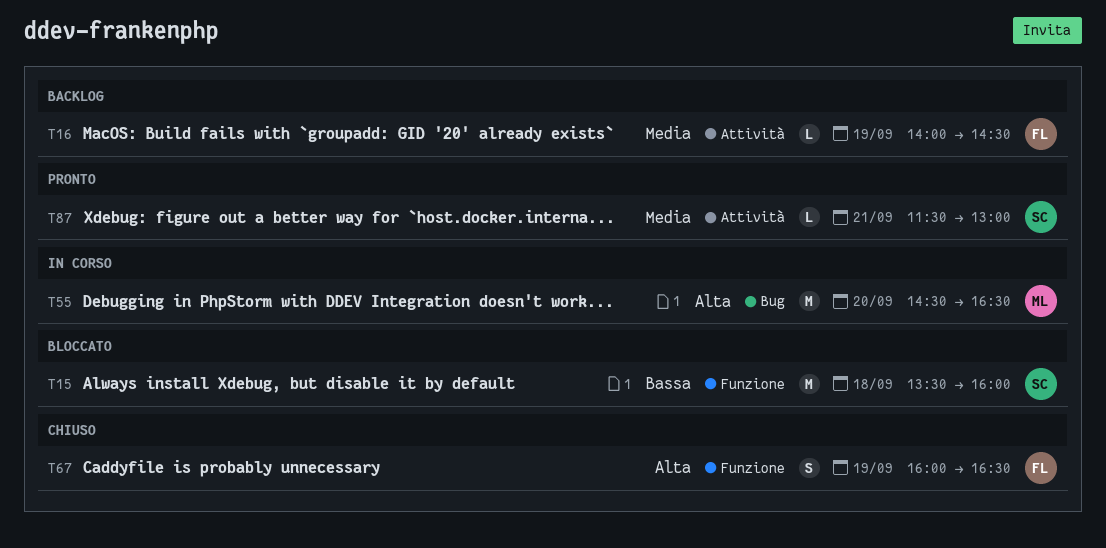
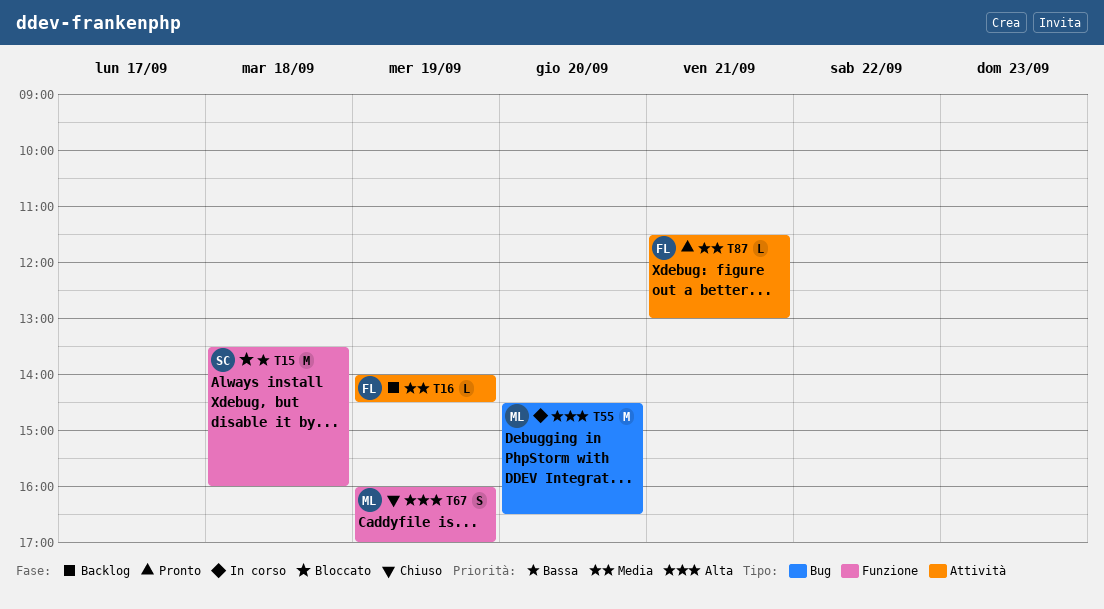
T67, owner: FL -> ML
T67, ends: 16:30 -> 17:00
T87, owner: SC -> FL

